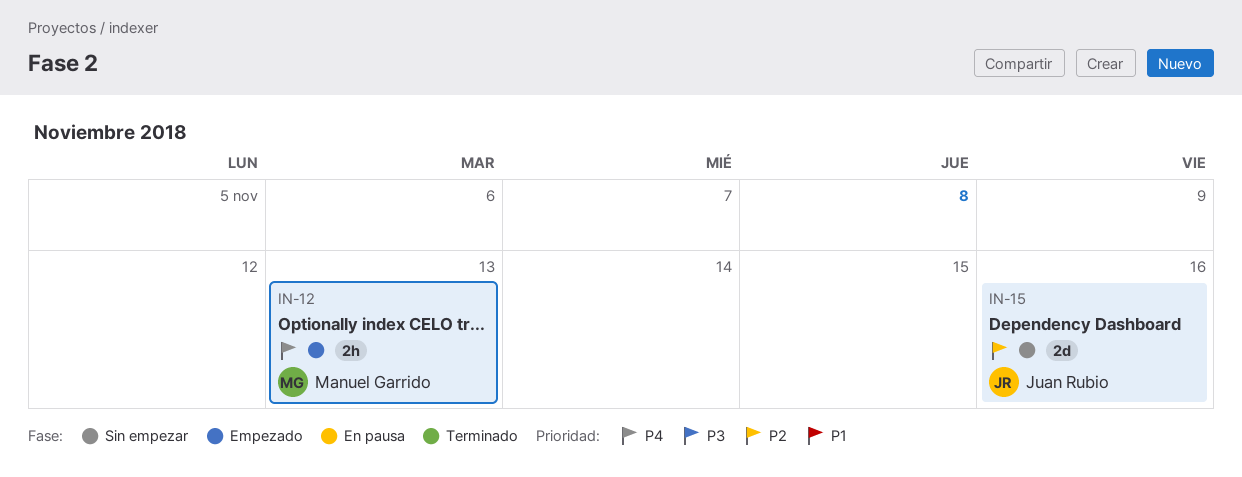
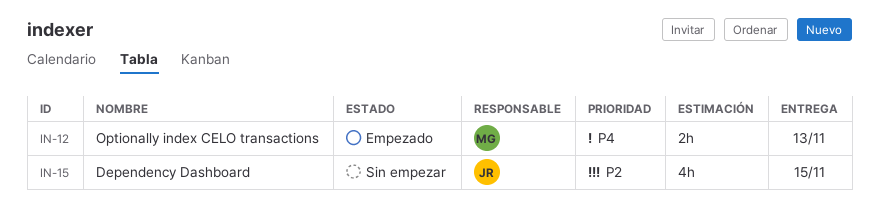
IN-15, estimate: 2d -> 4h
IN-15, due: Nov 16 -> Nov 15

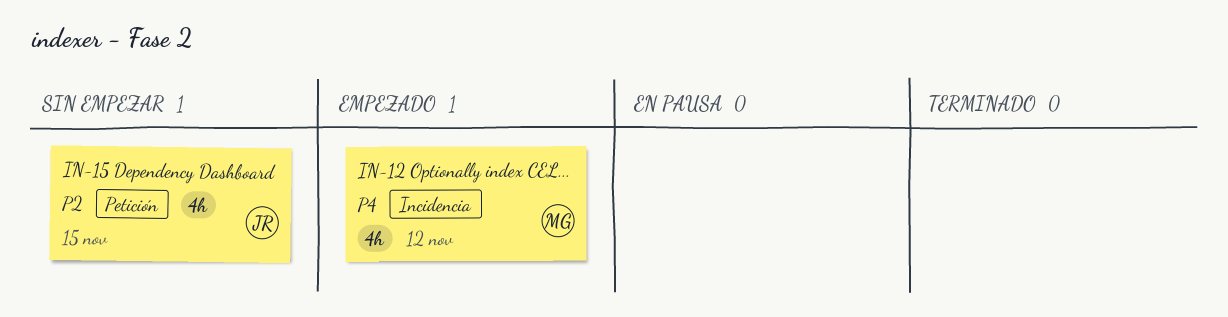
IN-12, estimate: 2h -> 4h
IN-12, due: Nov 13 -> Nov 12

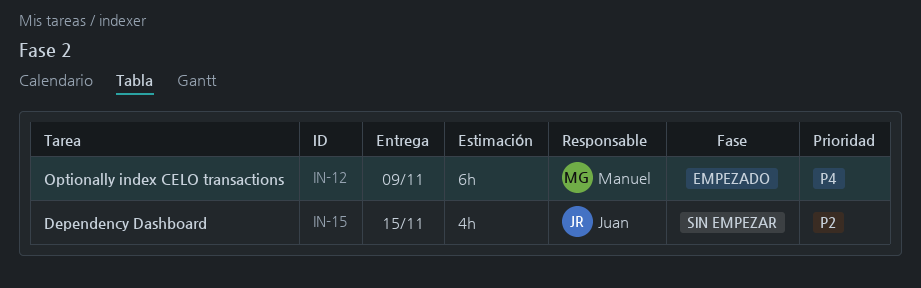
IN-12, estimate: 4h -> 6h
IN-12, due: Nov 12 -> Nov 9

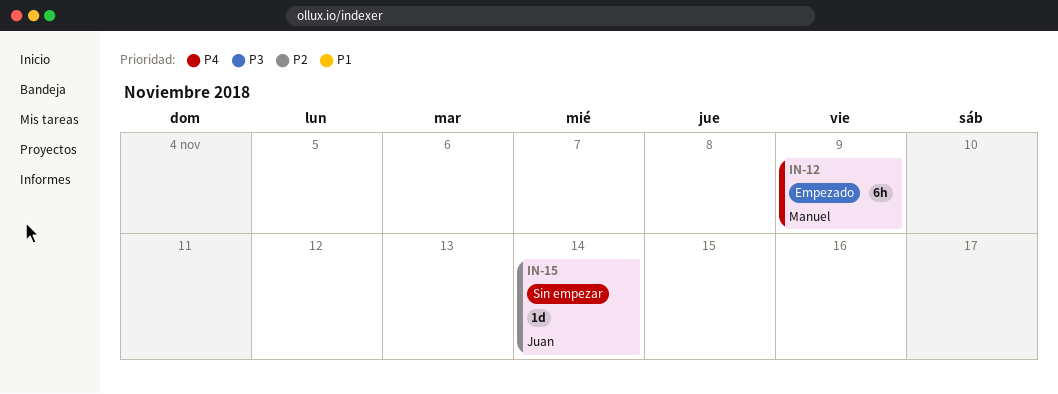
IN-15, estimate: 4h -> 1d
IN-15, due: Nov 15 -> Nov 14

